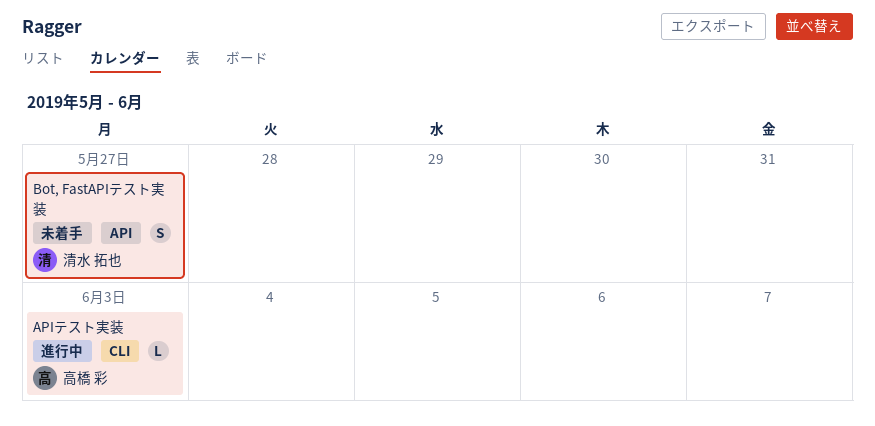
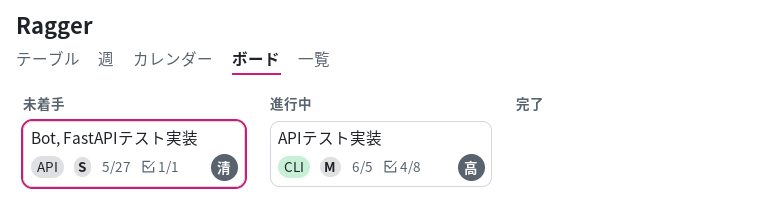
APIテスト実装, estimate: L -> M
APIテスト実装, due: Jun 3 -> Jun 5

